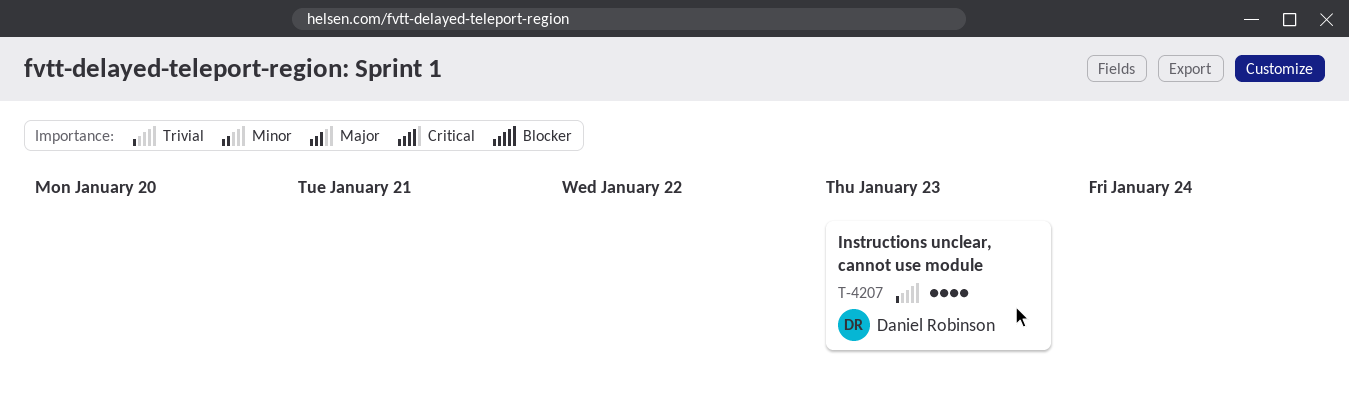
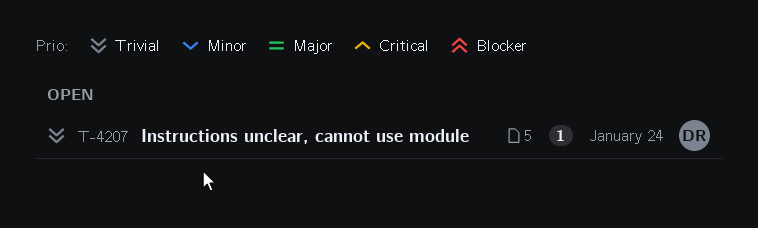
T-4207, estimate: 4 -> 1
T-4207, due: Jan 23 -> Jan 24

